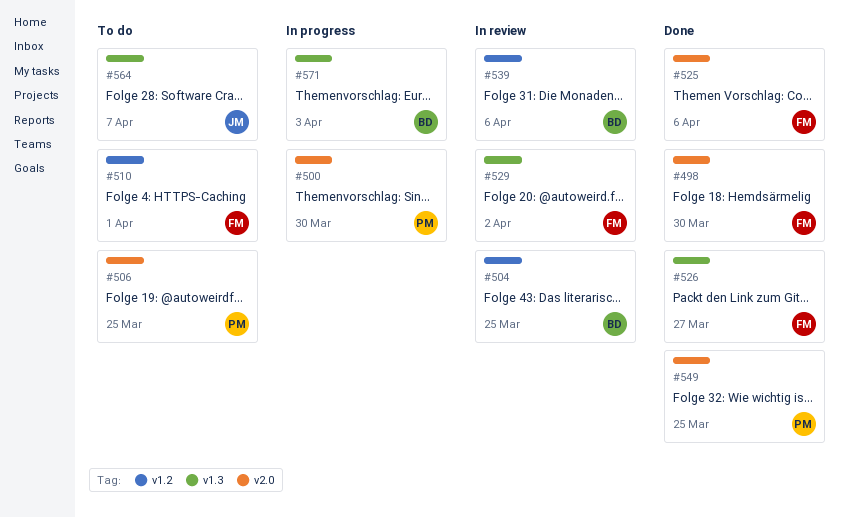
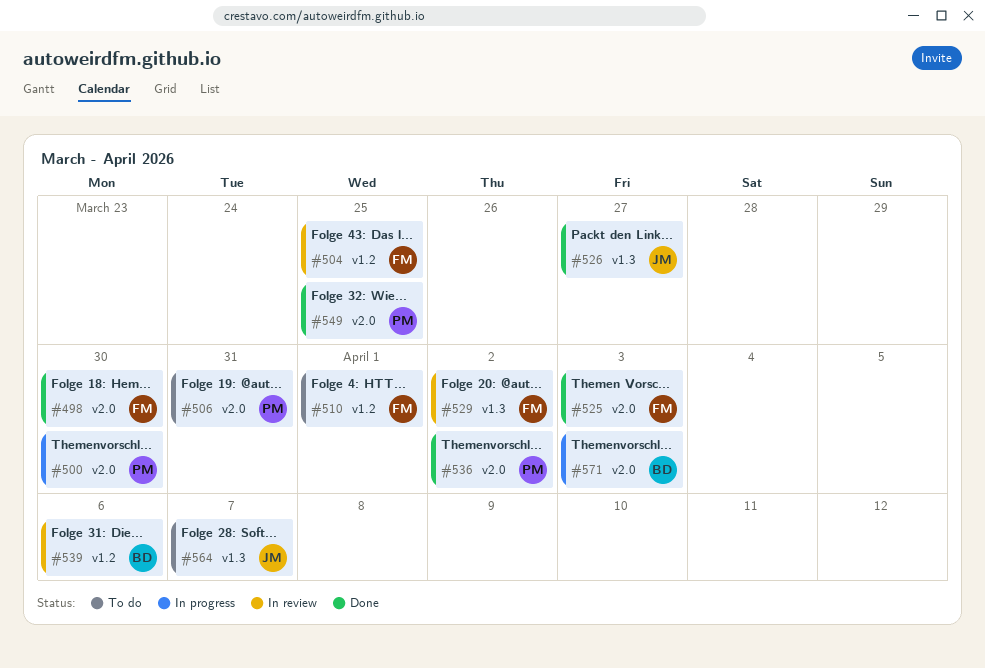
#504, owner: BD -> FM
#506, due: Mar 25 -> Mar 31
#525, due: Apr 6 -> Apr 3
#526, owner: FM -> JM
#536: none -> present
#571, label: v1.3 -> v2.0

